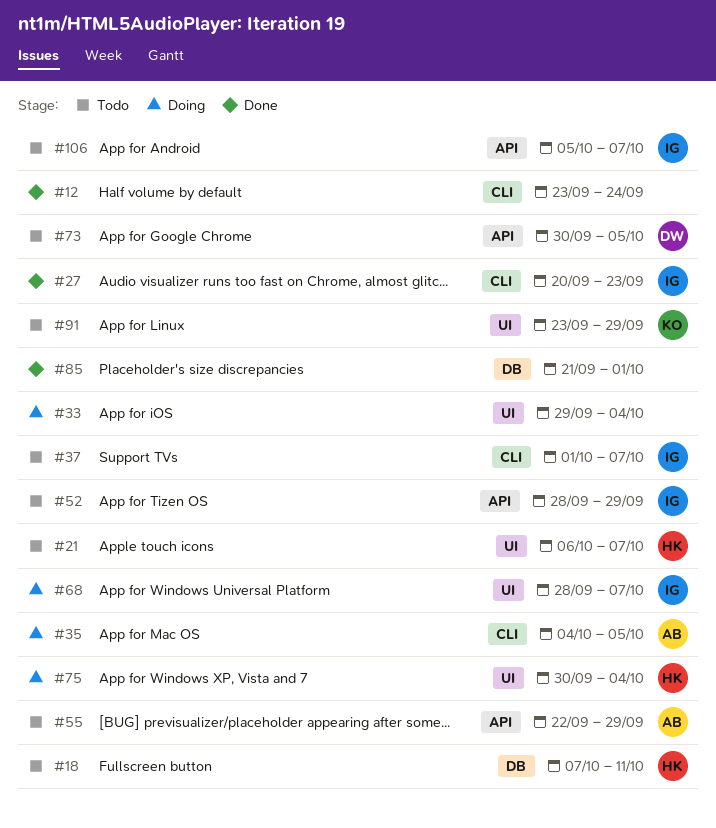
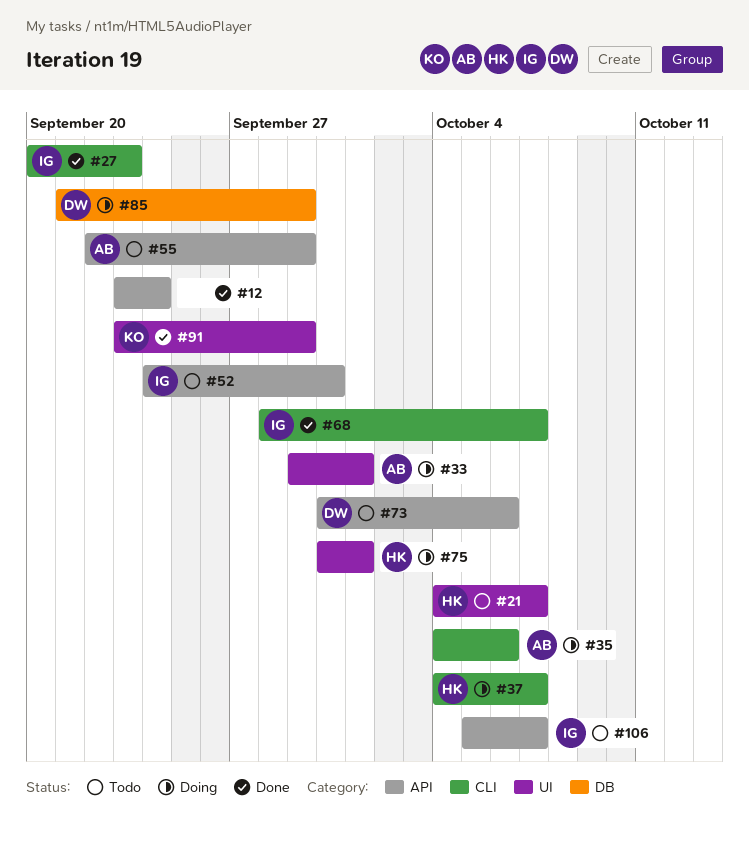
#12, label: CLI -> API
#18: present -> none
#21, start: Oct 6 -> Oct 4
#33, owner: none -> AB
#33, due: Oct 4 -> Oct 1
#35, due: Oct 5 -> Oct 6
#37, status: Todo -> Doing
#37, owner: IG -> HK
#37, start: Oct 1 -> Oct 4
#52, start: Sep 28 -> Sep 24
#52, due: Sep 29 -> Sep 30
#68, status: Doing -> Done
#68, label: UI -> CLI
#73, due: Oct 5 -> Oct 6
#75, due: Oct 4 -> Oct 1
#85, status: Done -> Doing
#85, owner: none -> DW
#85, due: Oct 1 -> Sep 29
#91, status: Todo -> Done

